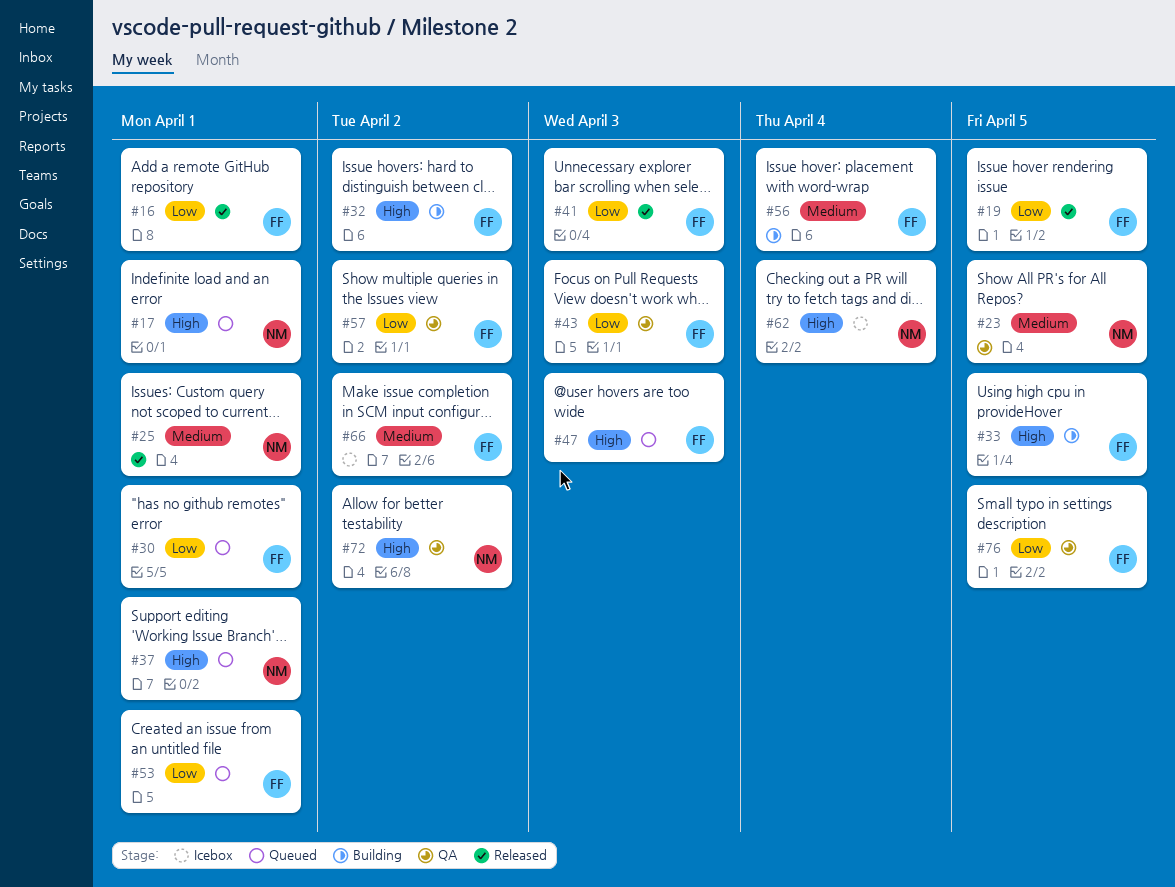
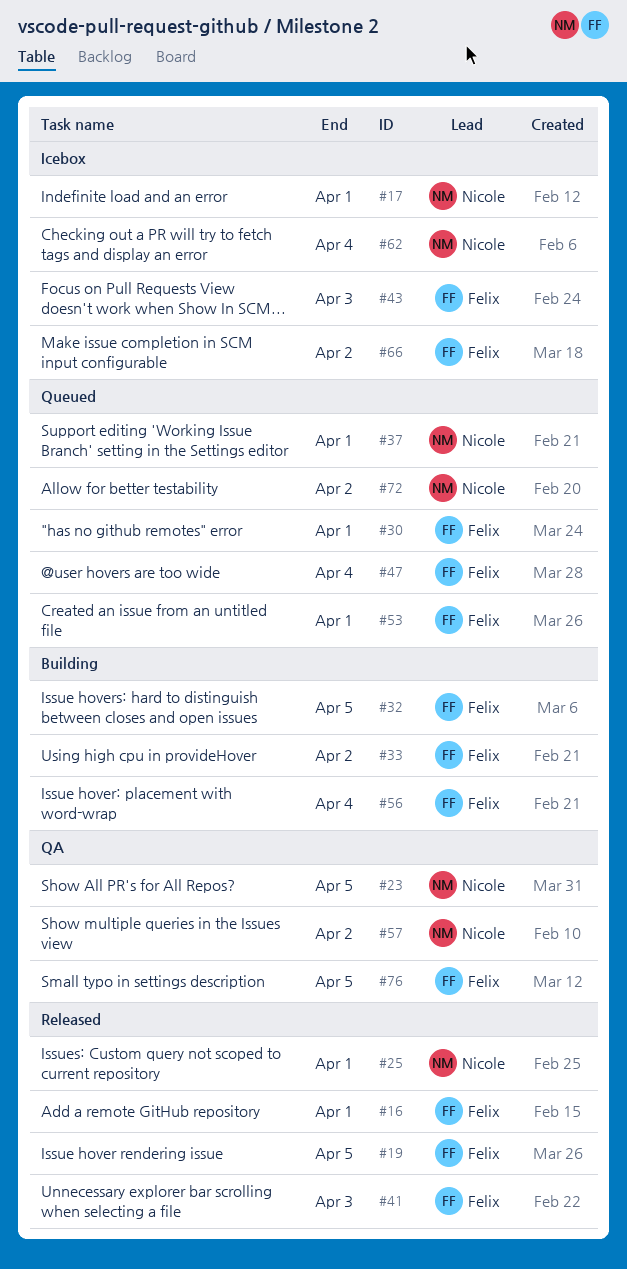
#17, status: Queued -> Icebox
#32, due: Apr 2 -> Apr 5
#33, due: Apr 5 -> Apr 2
#43, status: QA -> Icebox
#47, due: Apr 3 -> Apr 4
#57, owner: Felix -> Nicole
#72, status: QA -> Queued

